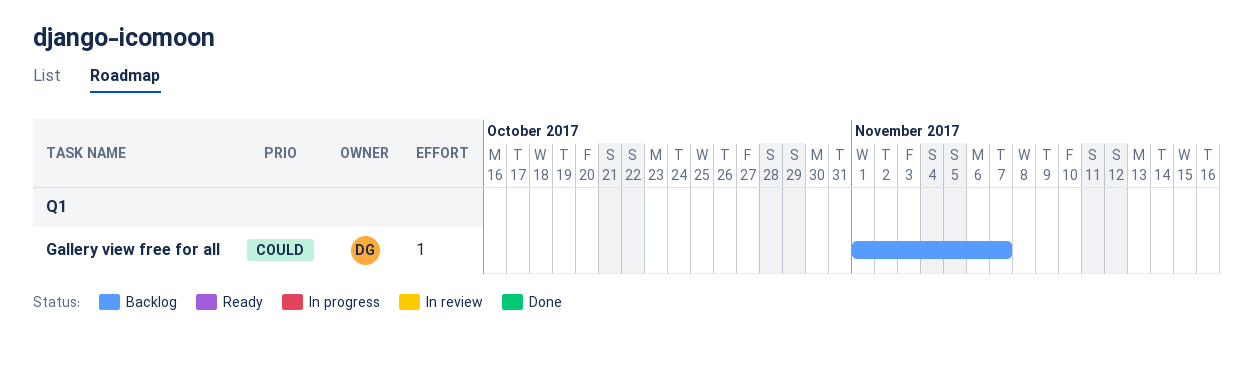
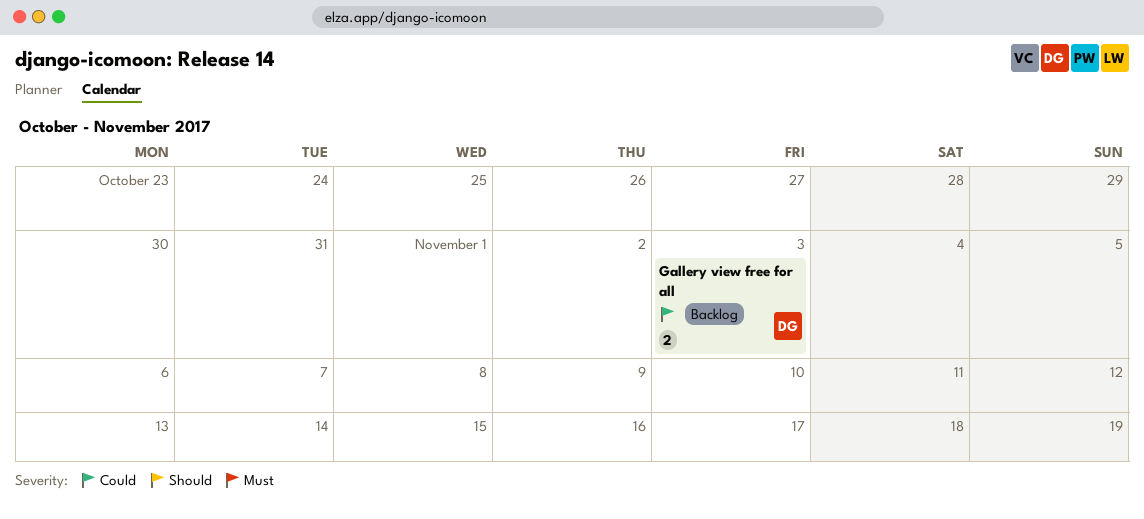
Gallery view free for all, estimate: 1 -> 2
Gallery view free for all, due: Nov 7 -> Nov 3

